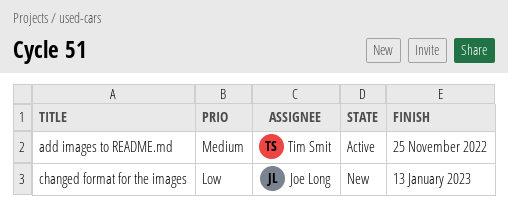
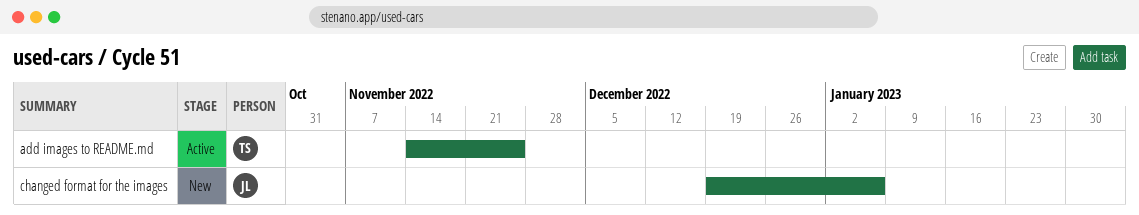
changed format for the images, due: Jan 13 -> Jan 6

